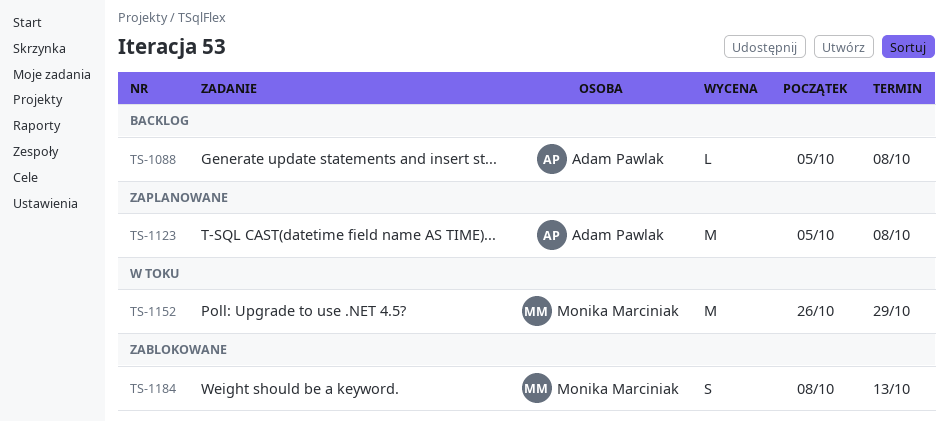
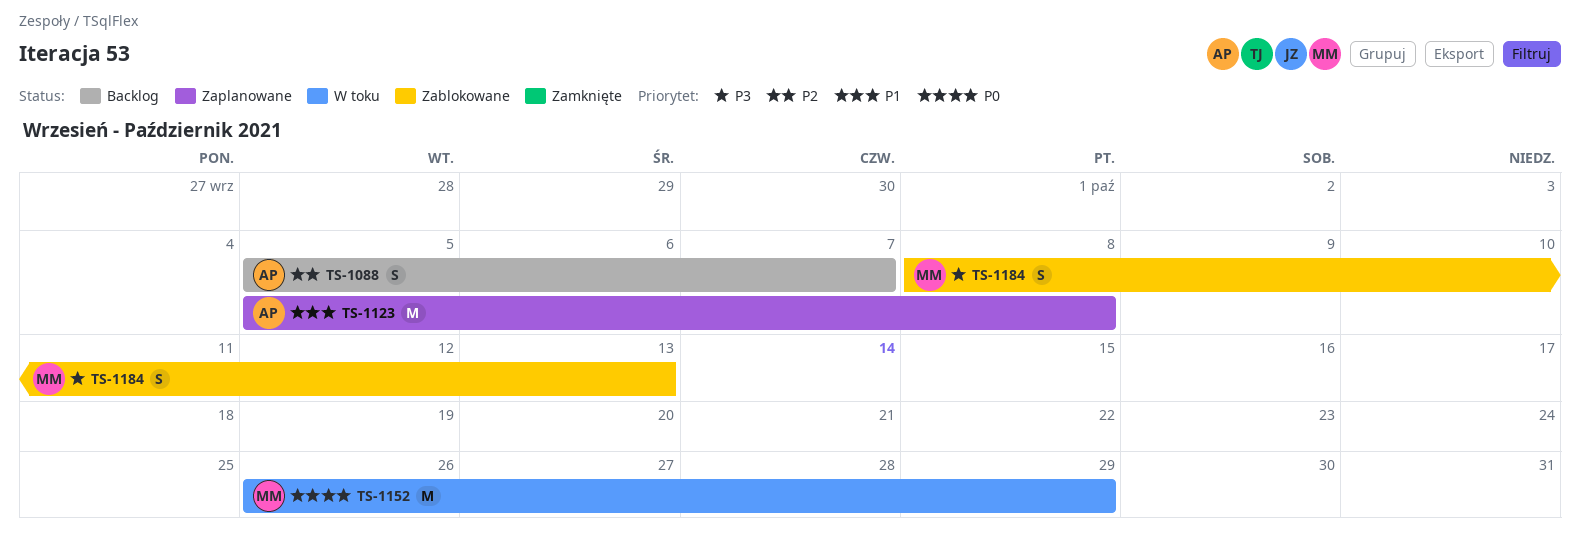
TS-1088, estimate: L -> S
TS-1088, due: Oct 8 -> Oct 7

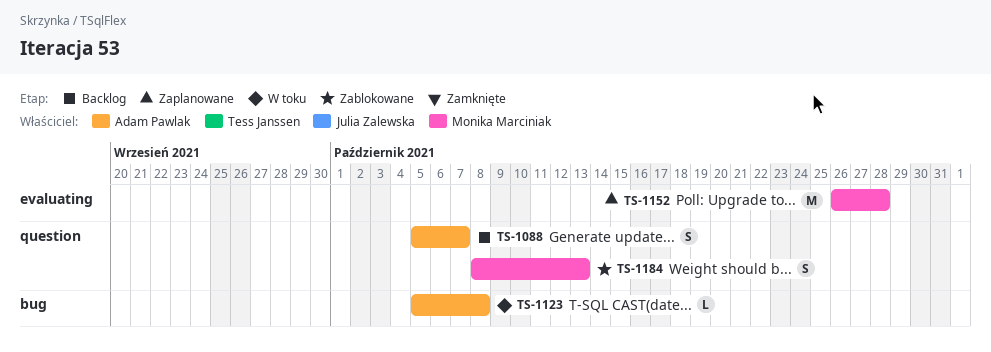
TS-1123, status: Zaplanowane -> W toku
TS-1123, estimate: M -> L
TS-1152, status: W toku -> Zaplanowane
TS-1152, due: Oct 29 -> Oct 28

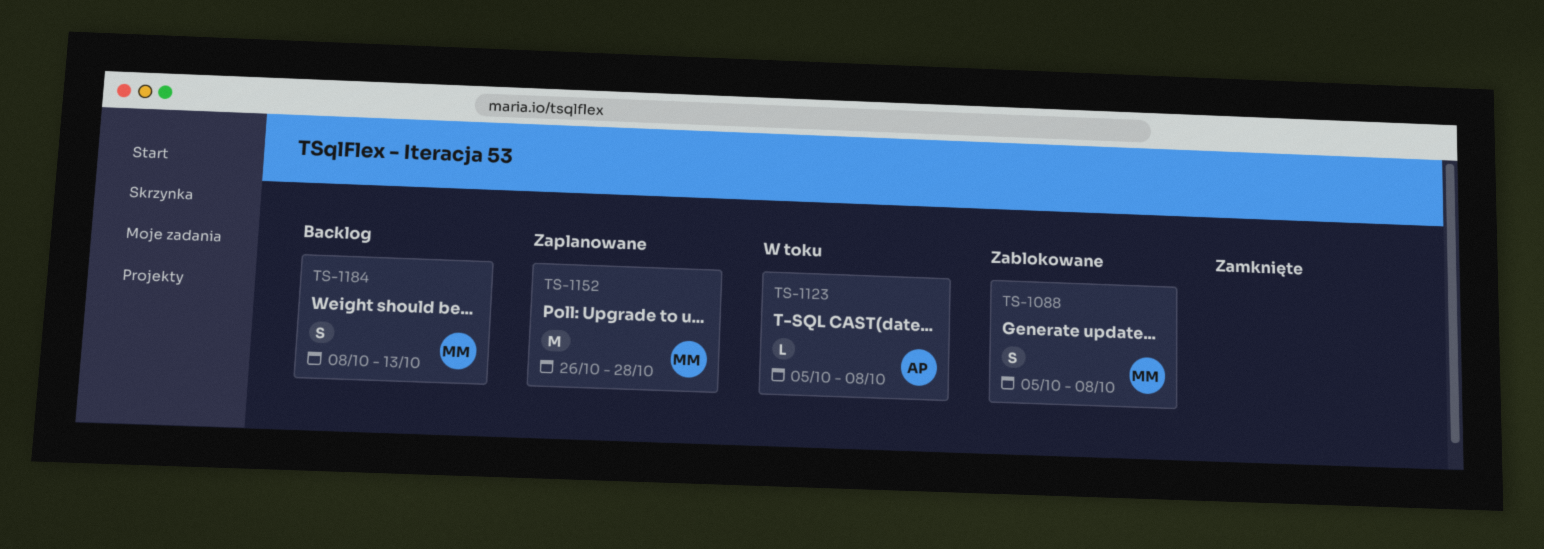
TS-1088, status: Backlog -> Zablokowane
TS-1088, owner: Adam Pawlak -> Monika Marciniak
TS-1088, due: Oct 7 -> Oct 8
TS-1184, status: Zablokowane -> Backlog

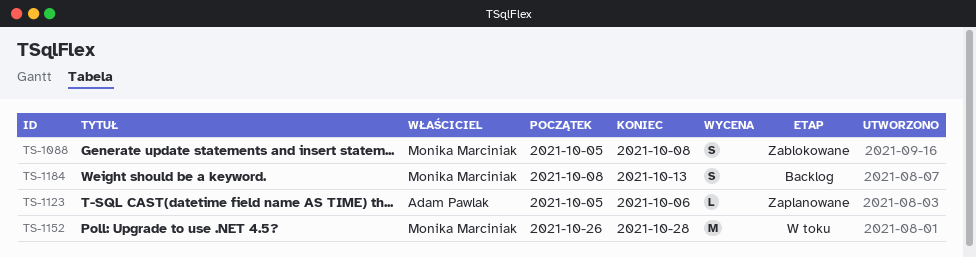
TS-1123, status: W toku -> Zaplanowane
TS-1123, due: Oct 8 -> Oct 6
TS-1152, status: Zaplanowane -> W toku

